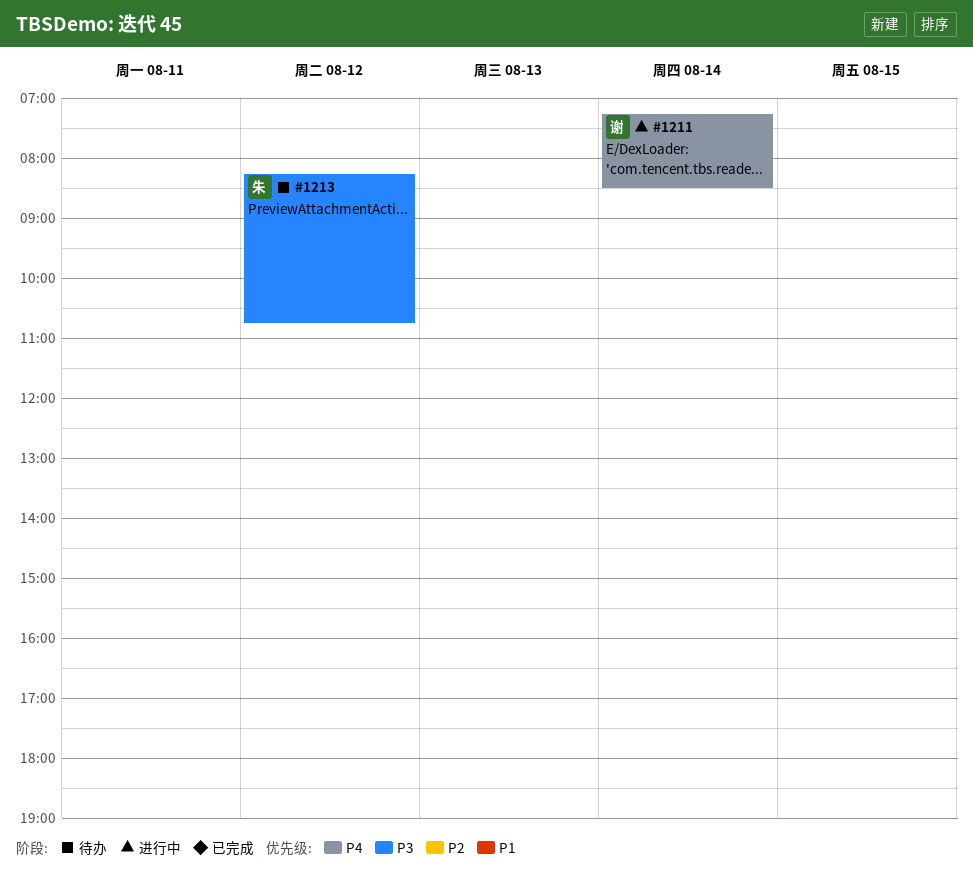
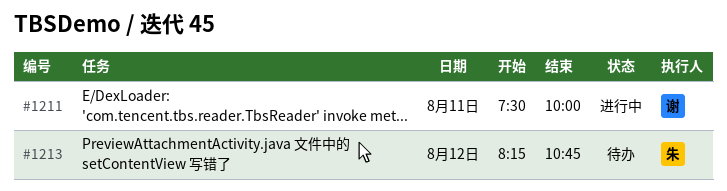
#1211, day: Aug 14 -> Aug 11
#1211, begins: 07:15 -> 07:30
#1211, ends: 08:30 -> 10:00

